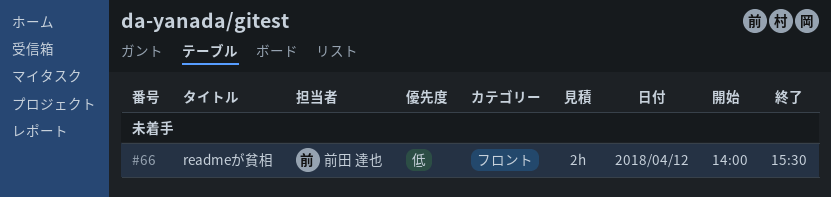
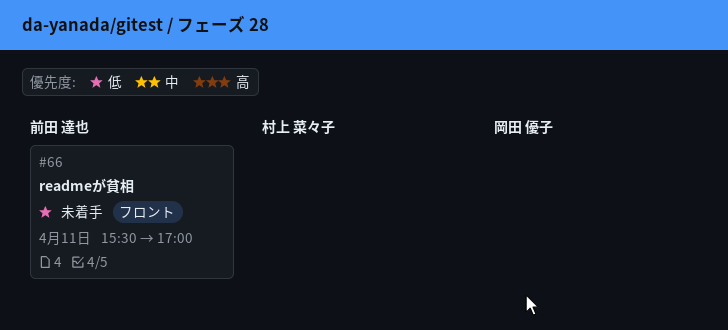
#66, day: Apr 12 -> Apr 11
#66, begins: 14:00 -> 15:30
#66, ends: 15:30 -> 17:00

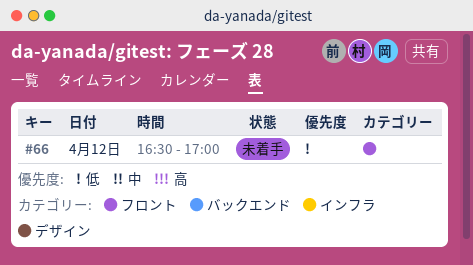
#66, day: Apr 11 -> Apr 12
#66, begins: 15:30 -> 16:30

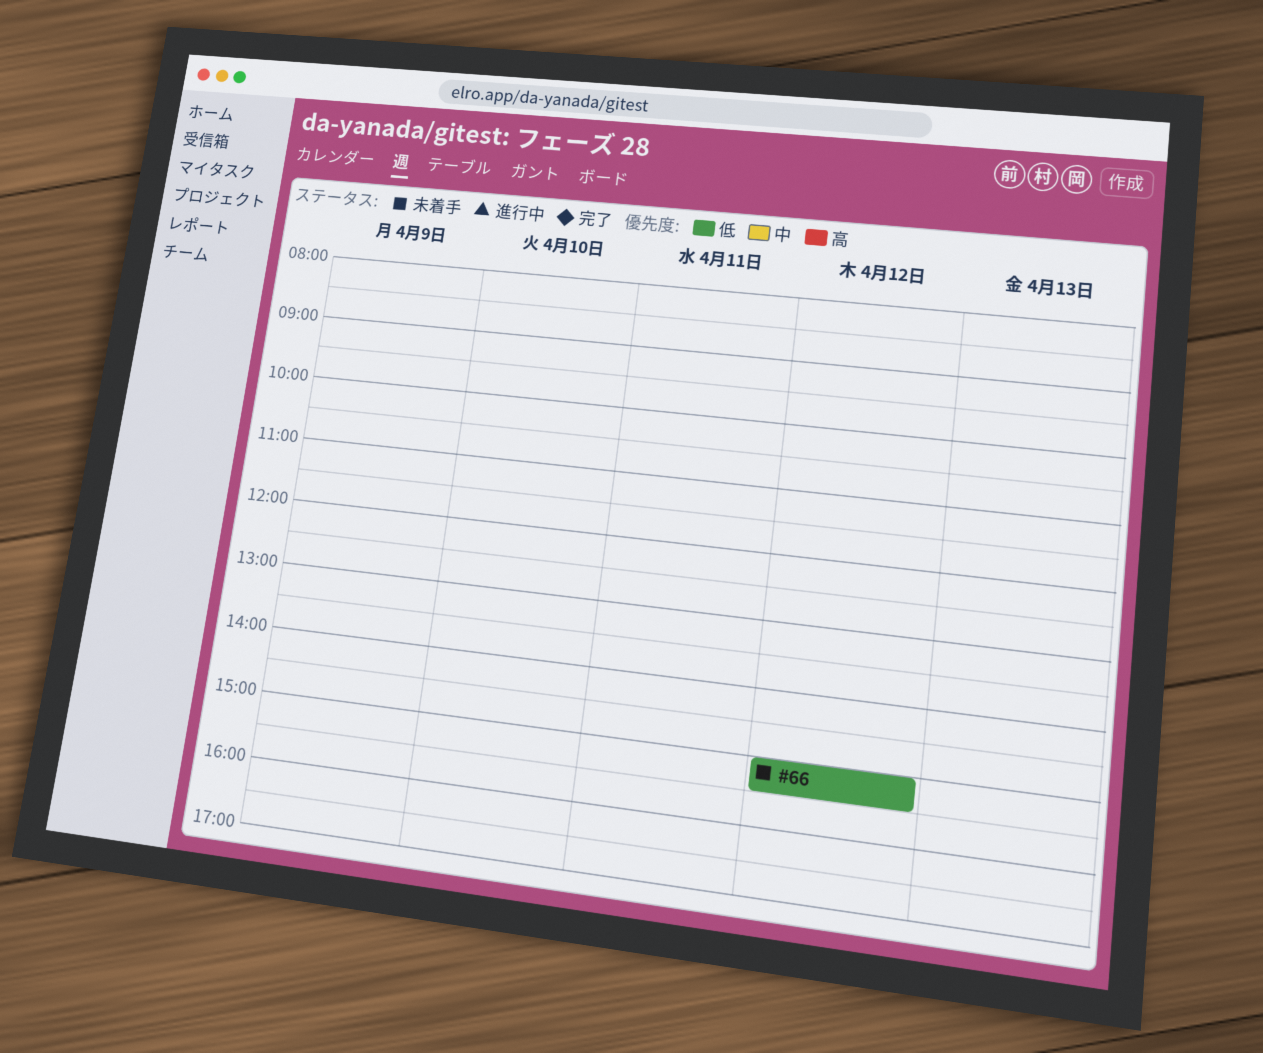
#66, begins: 16:30 -> 15:00
#66, ends: 17:00 -> 15:30

